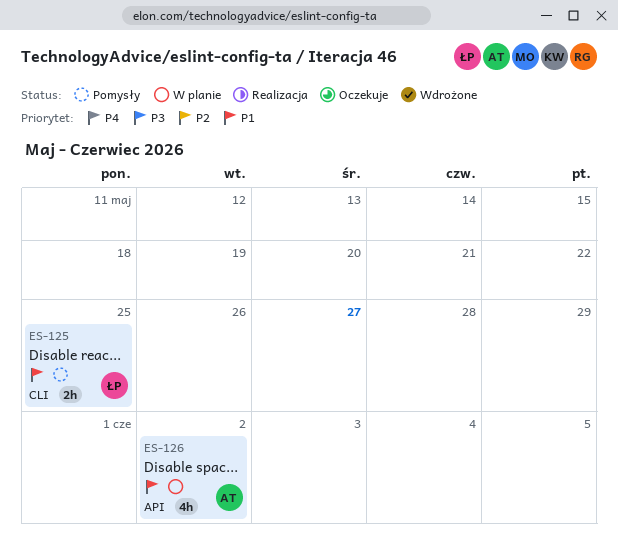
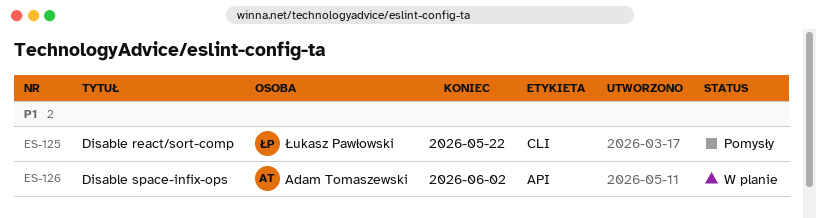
ES-125, due: May 25 -> May 22

